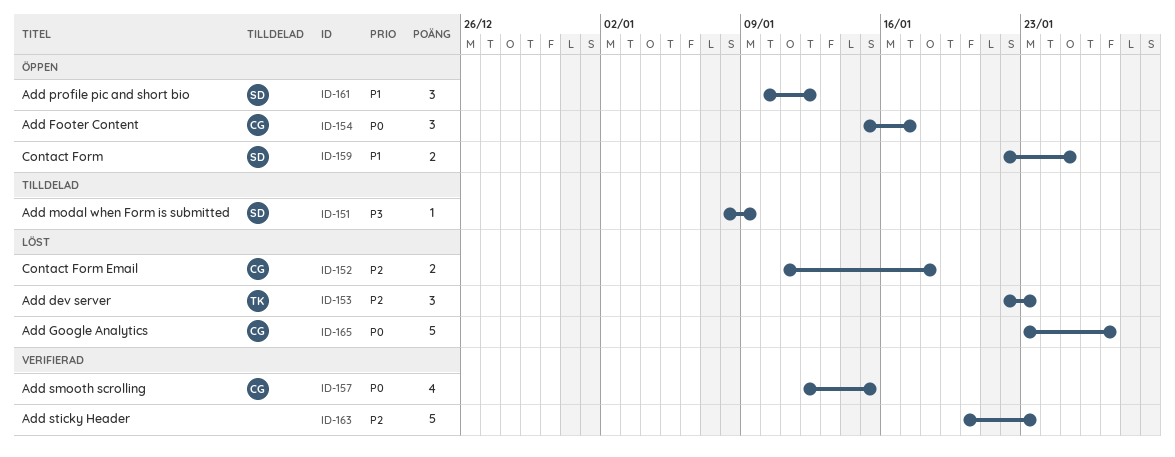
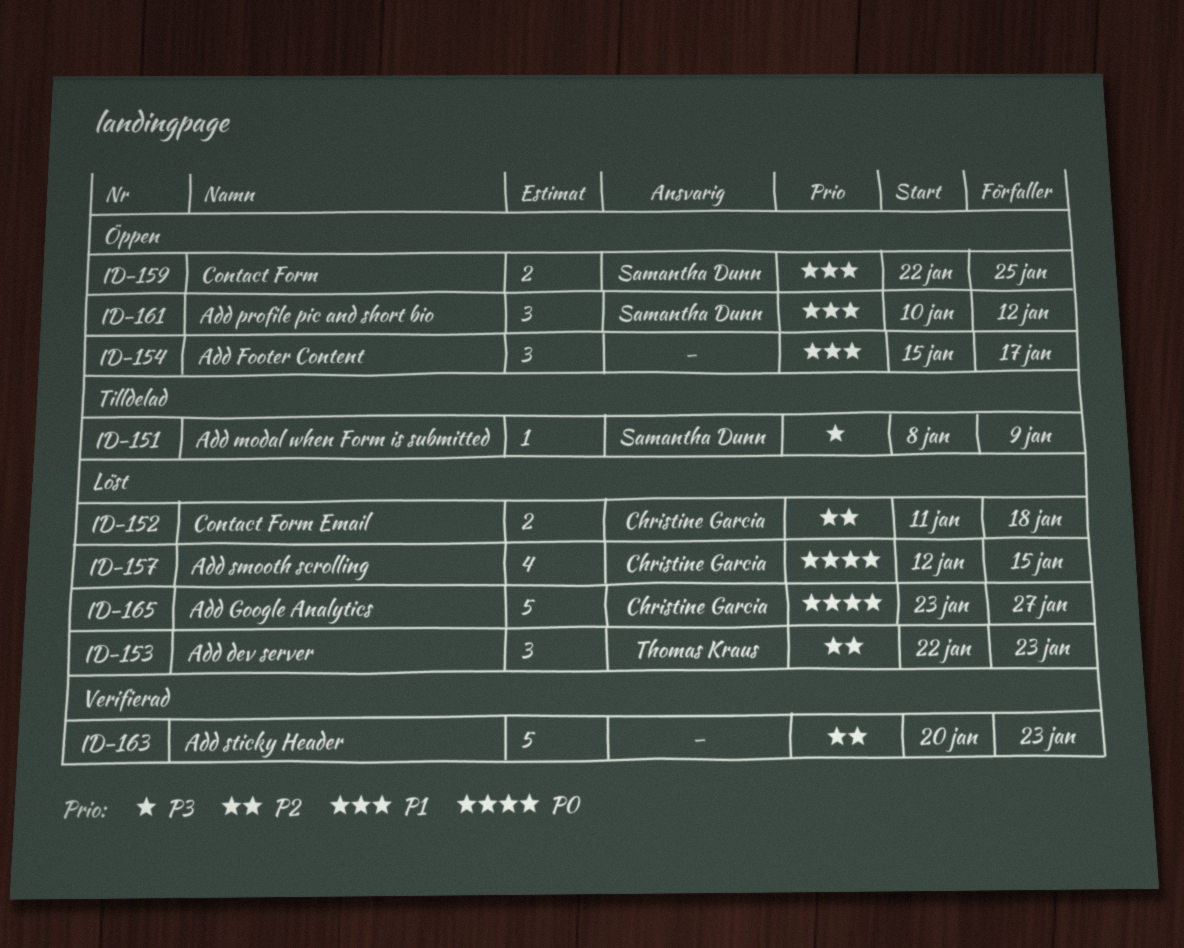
ID-154, owner: Christine Garcia -> none
ID-154, priority: P0 -> P1
ID-157, status: Verifierad -> Löst

